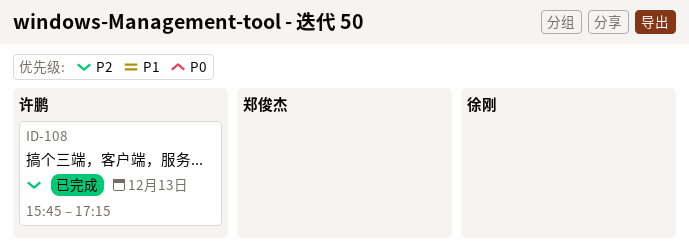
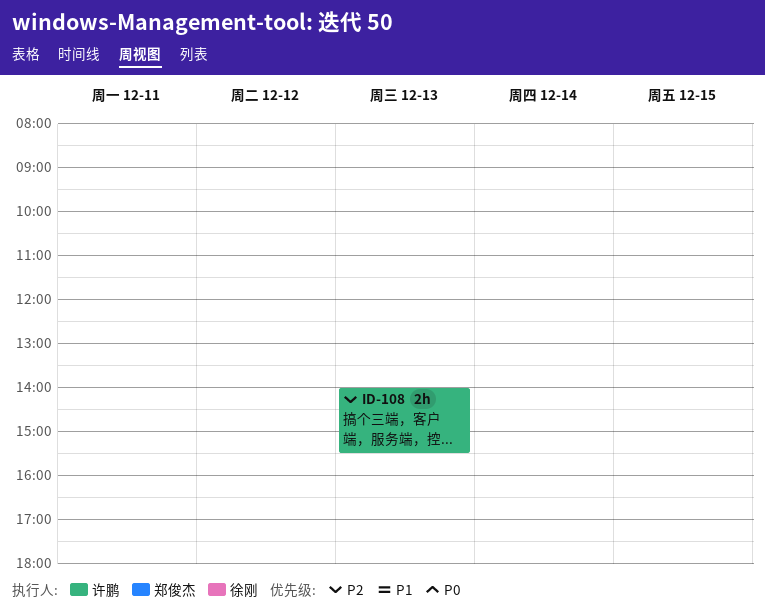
ID-108, begins: 15:45 -> 14:00
ID-108, ends: 17:15 -> 15:30

